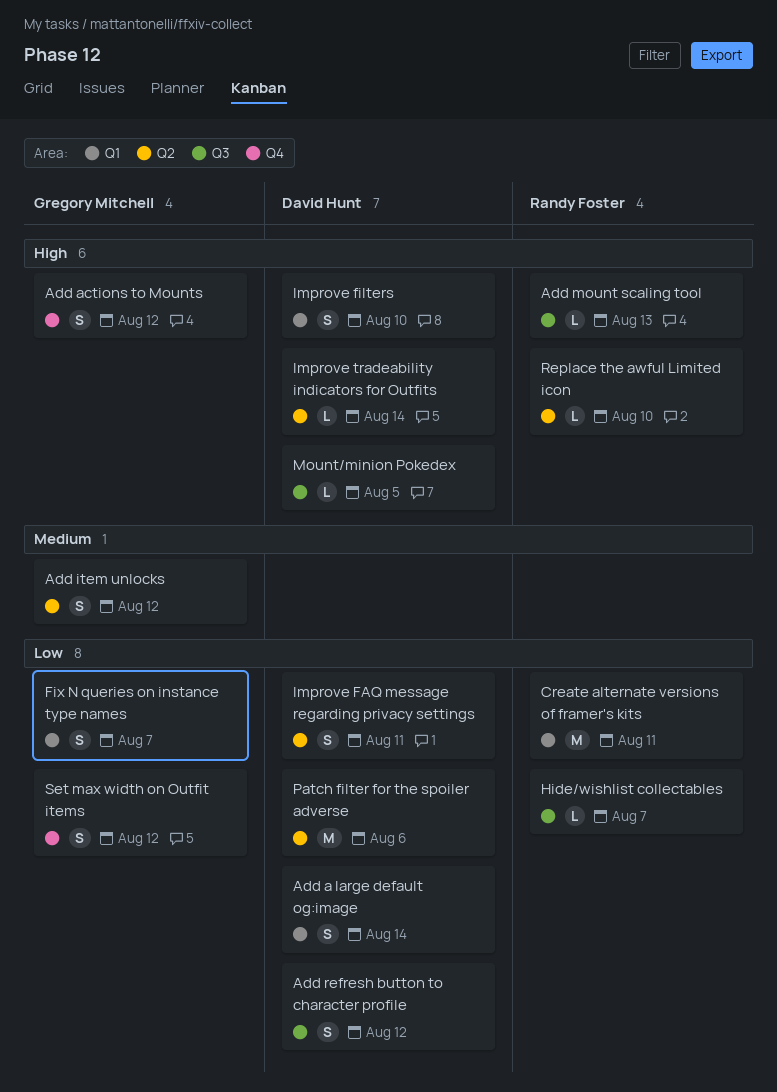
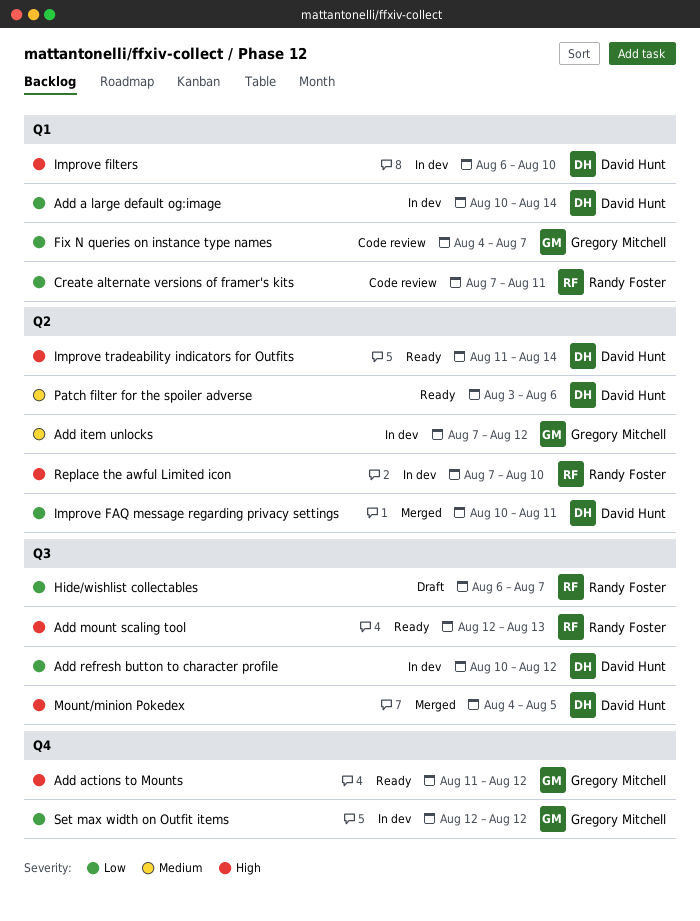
Patch filter for the spoiler adverse, priority: Low -> Medium

